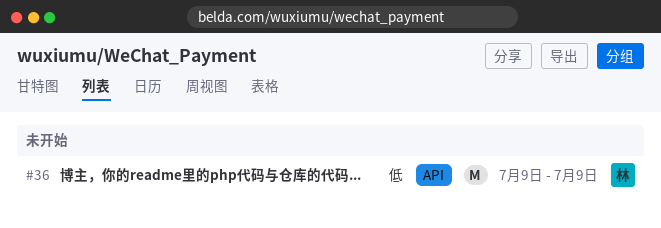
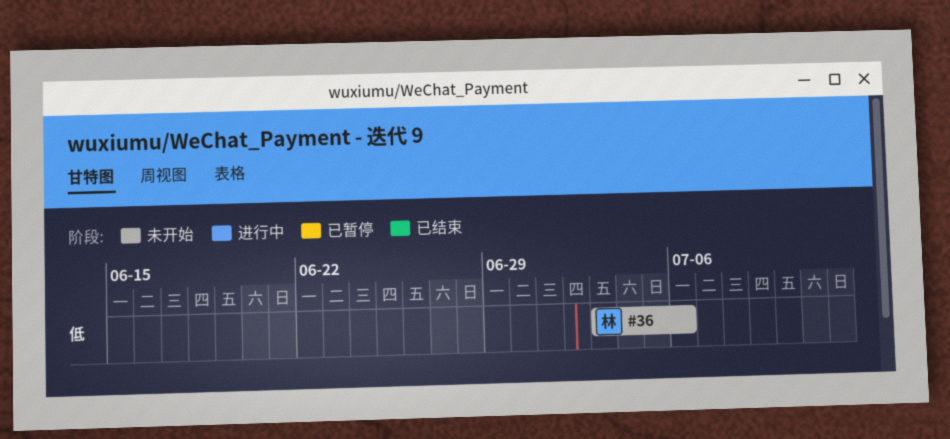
#36, start: Jul 9 -> Jul 3
#36, due: Jul 9 -> Jul 6

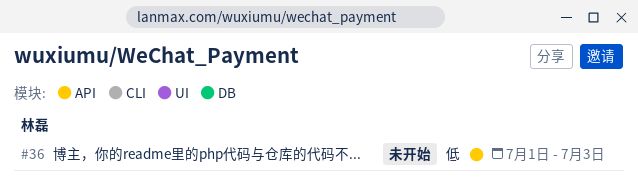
#36, start: Jul 3 -> Jul 1
#36, due: Jul 6 -> Jul 3

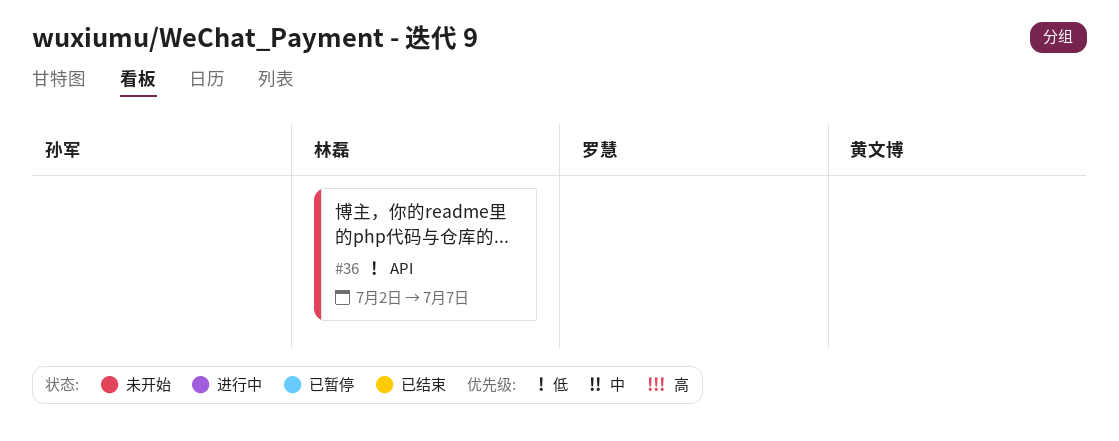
#36, start: Jul 1 -> Jul 2
#36, due: Jul 3 -> Jul 7

